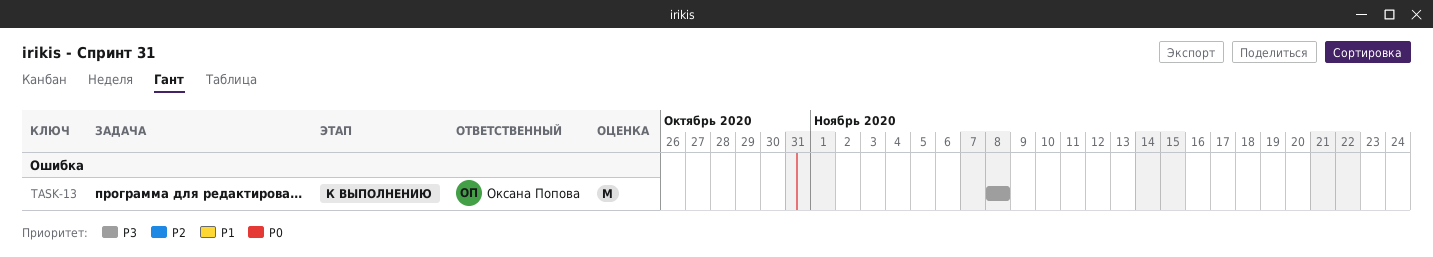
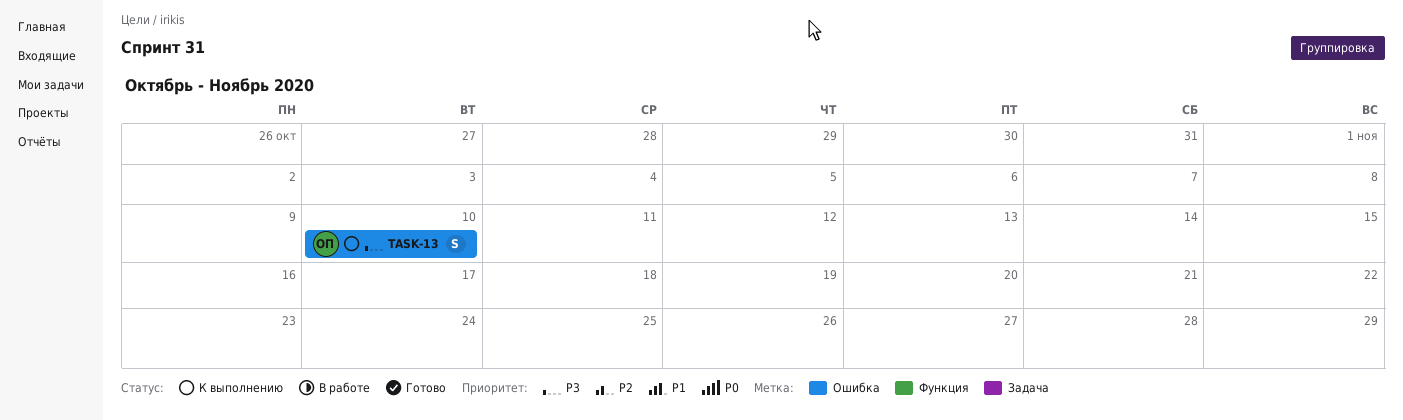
TASK-13, estimate: M -> S
TASK-13, start: Nov 8 -> Nov 10
TASK-13, due: Nov 8 -> Nov 10

